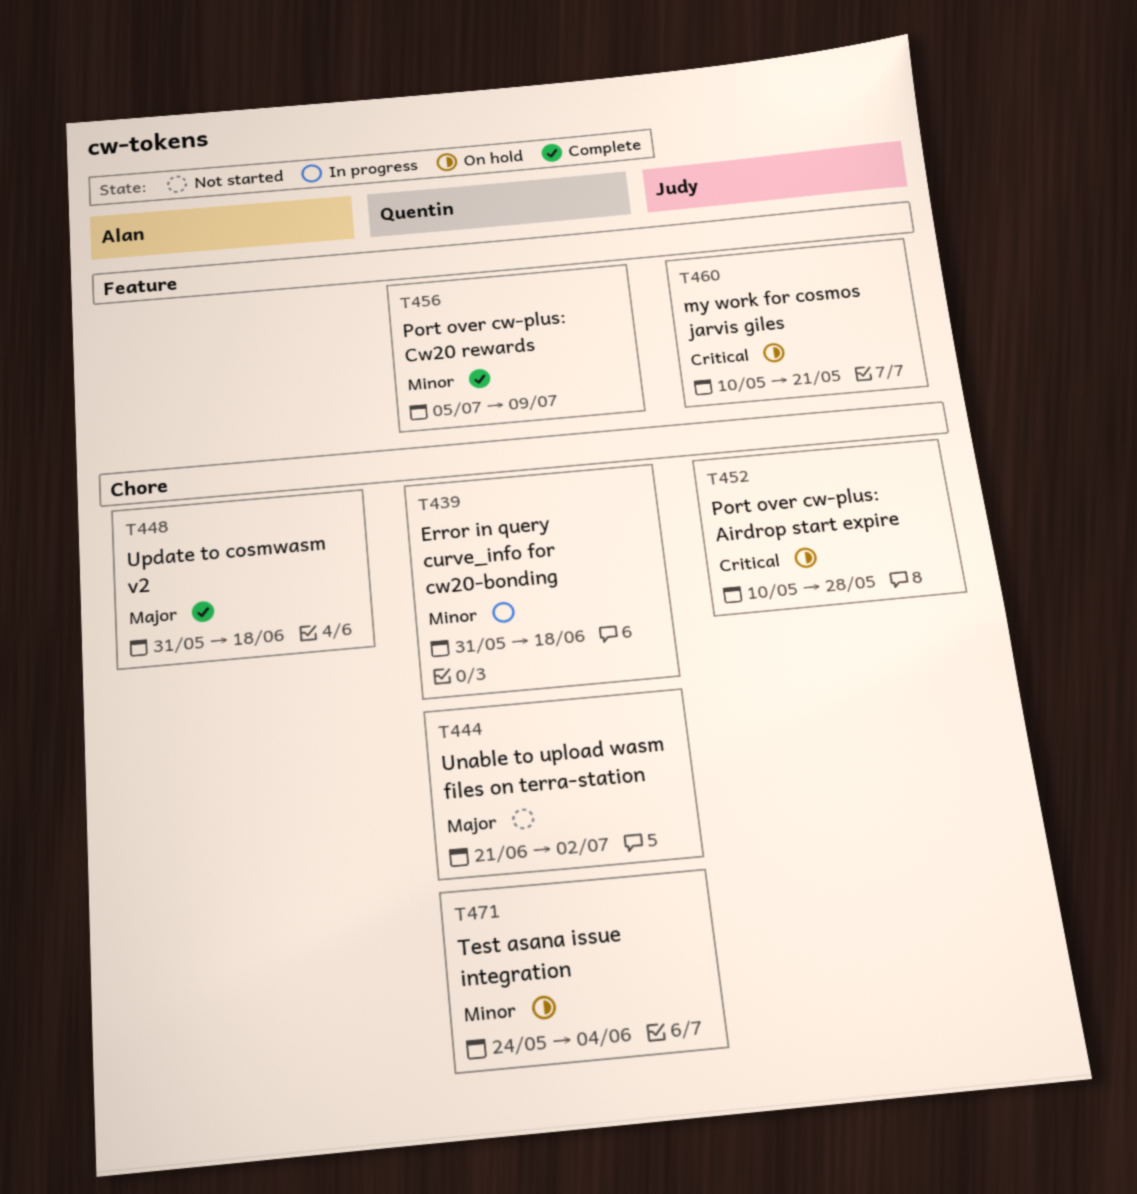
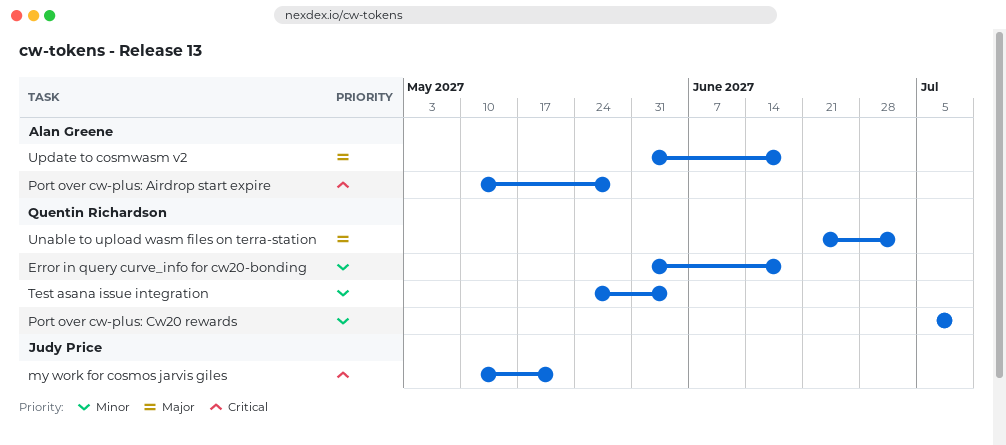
Port over cw-plus: Airdrop start expire, owner: Judy Price -> Alan Greene

